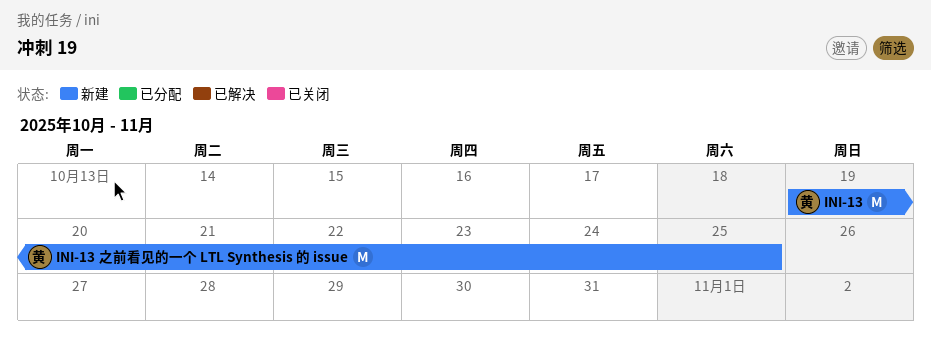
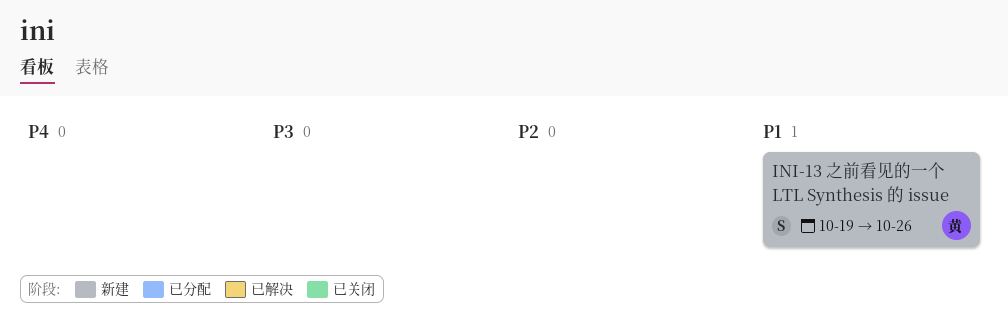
INI-13, estimate: M -> S
INI-13, due: Oct 25 -> Oct 26

